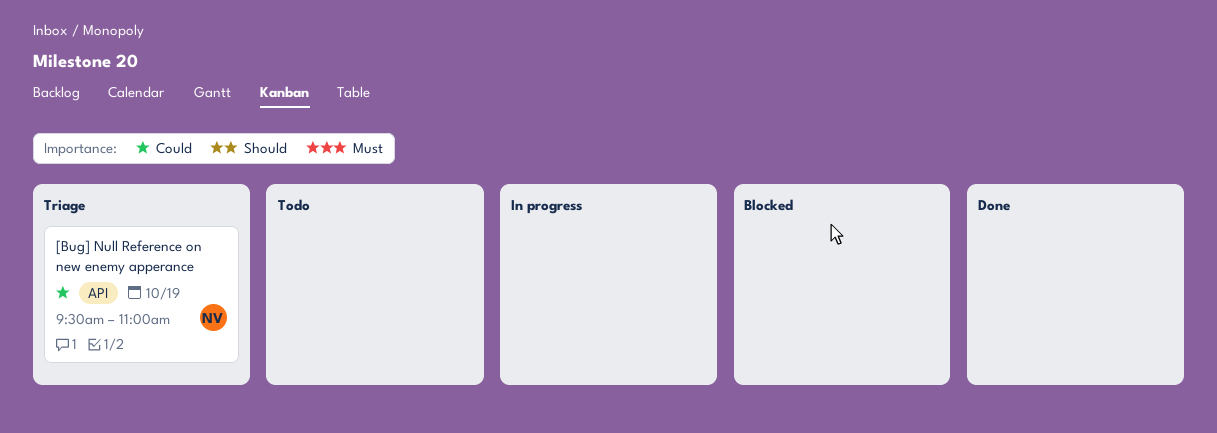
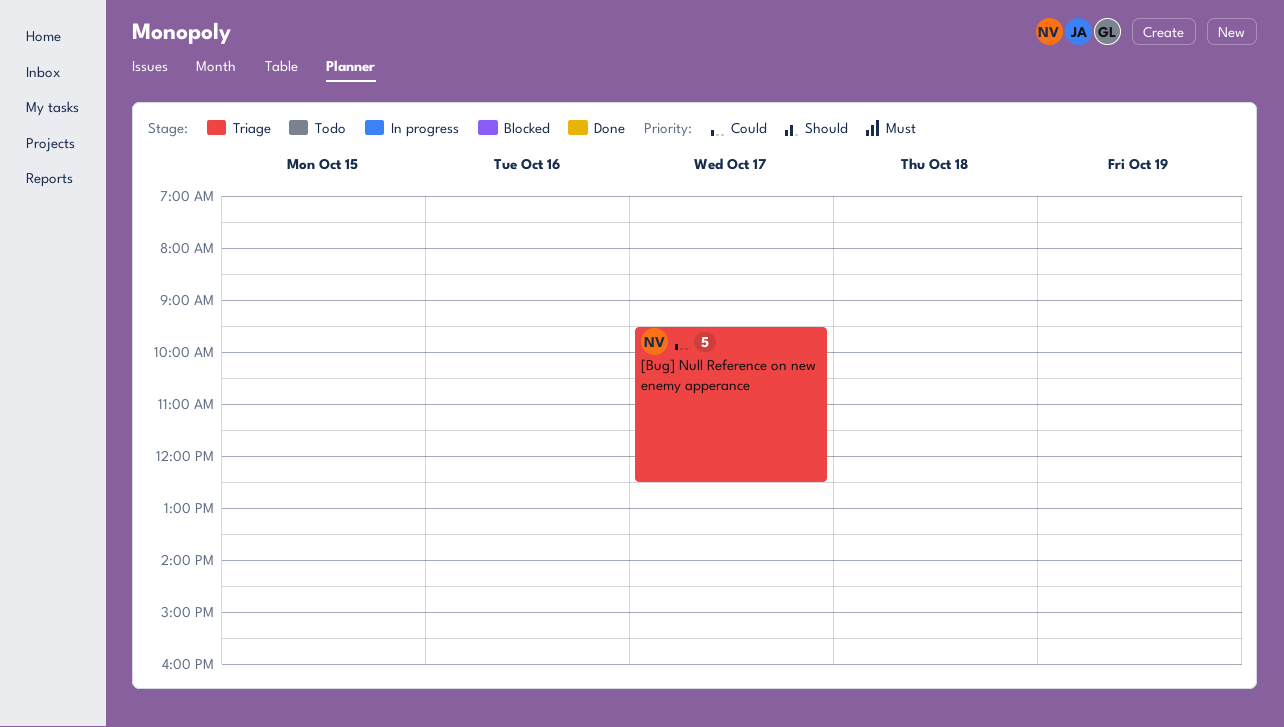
[Bug] Null Reference on new enemy apperance, day: Oct 19 -> Oct 17
[Bug] Null Reference on new enemy apperance, ends: 11:00 -> 12:30

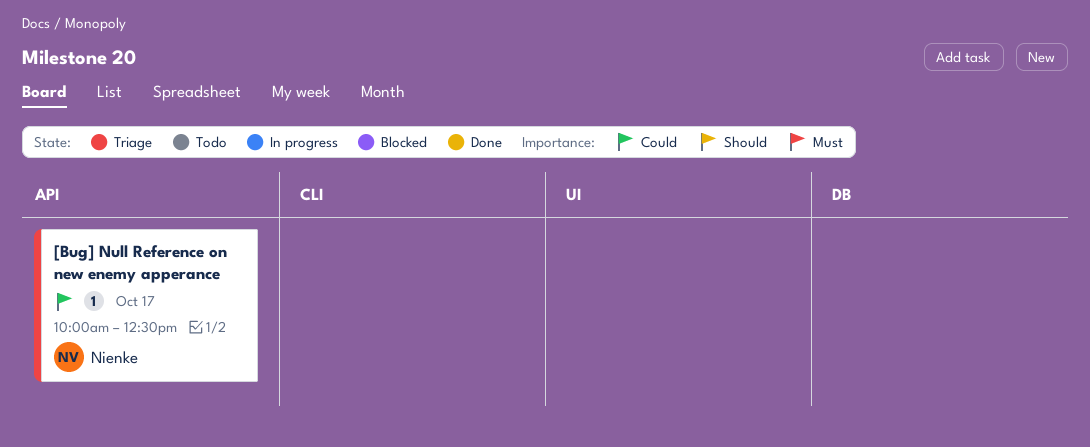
[Bug] Null Reference on new enemy apperance, estimate: 5 -> 1
[Bug] Null Reference on new enemy apperance, begins: 09:30 -> 10:00

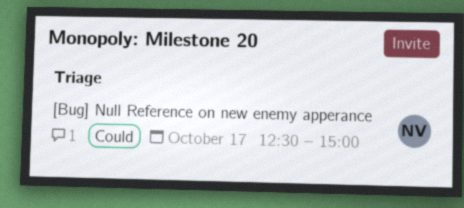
[Bug] Null Reference on new enemy apperance, begins: 10:00 -> 12:30
[Bug] Null Reference on new enemy apperance, ends: 12:30 -> 15:00

